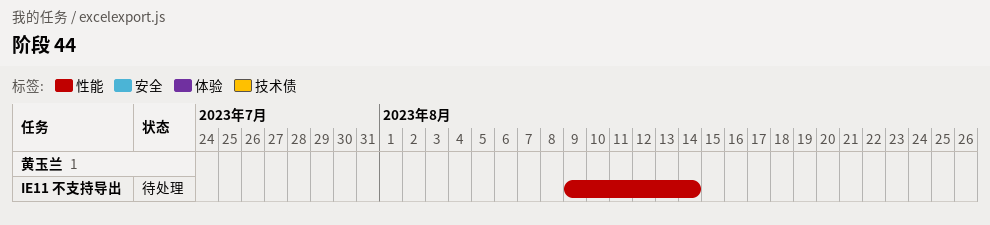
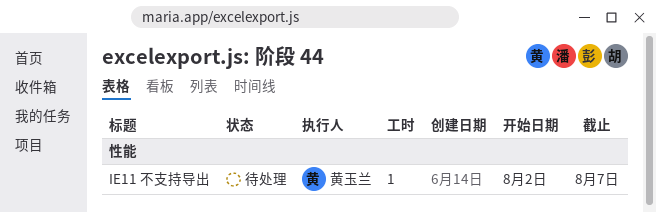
IE11 不支持导出, start: Aug 9 -> Aug 2
IE11 不支持导出, due: Aug 14 -> Aug 7

